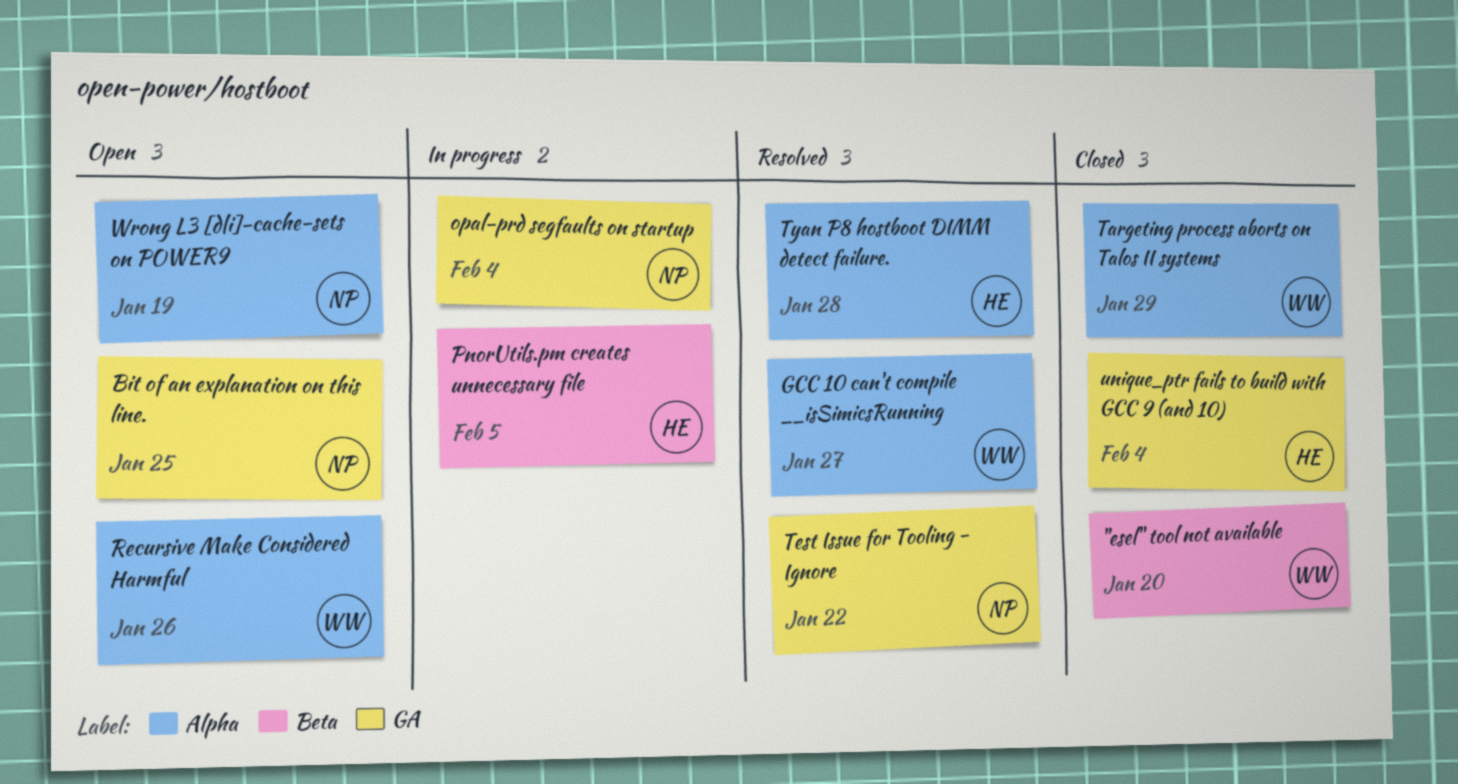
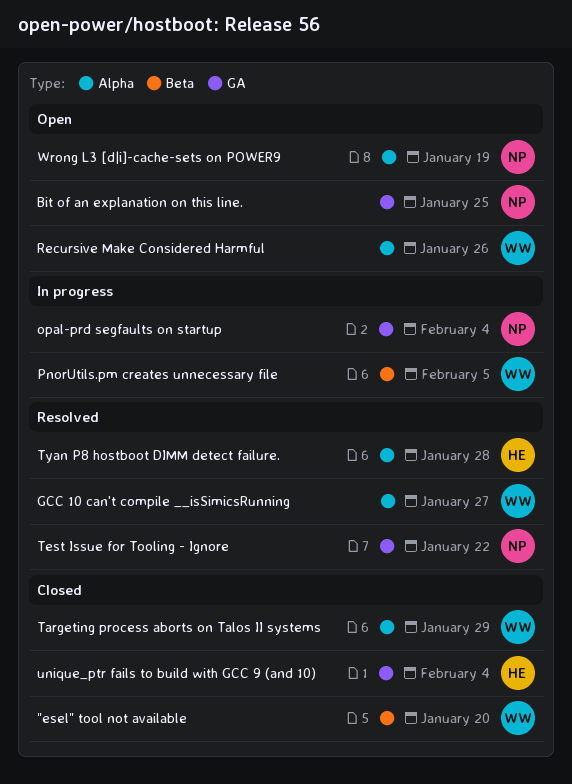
PnorUtils.pm creates unnecessary file, owner: HE -> WW

